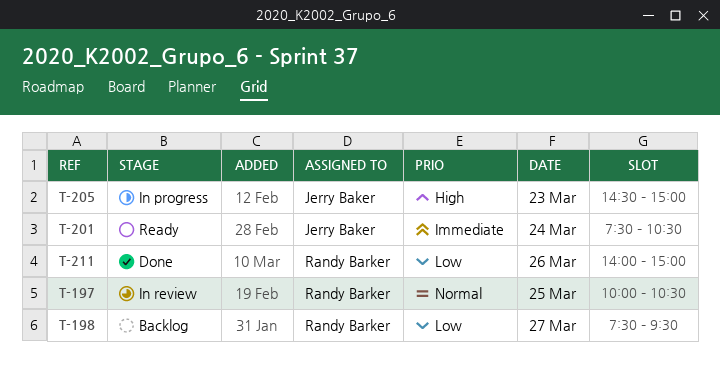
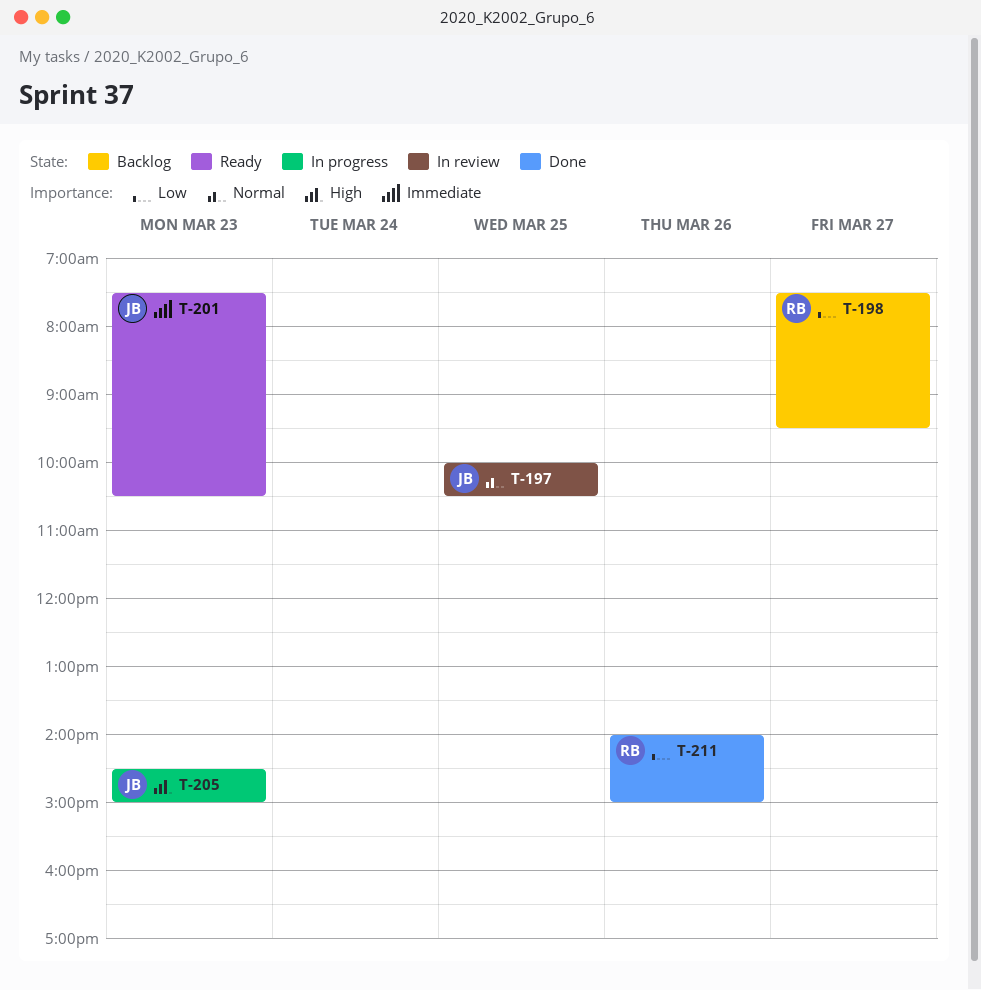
T-197, owner: Randy Barker -> Jerry Baker
T-201, day: Mar 24 -> Mar 23

